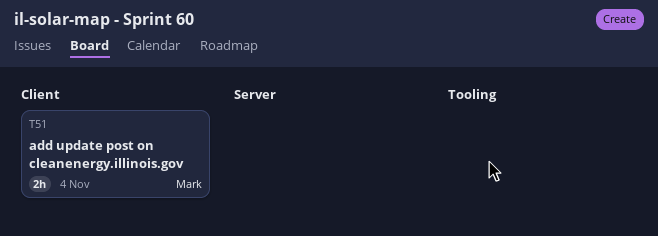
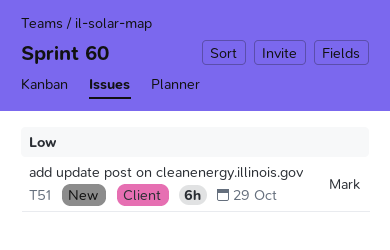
T51, estimate: 2h -> 6h
T51, due: Nov 4 -> Oct 29

